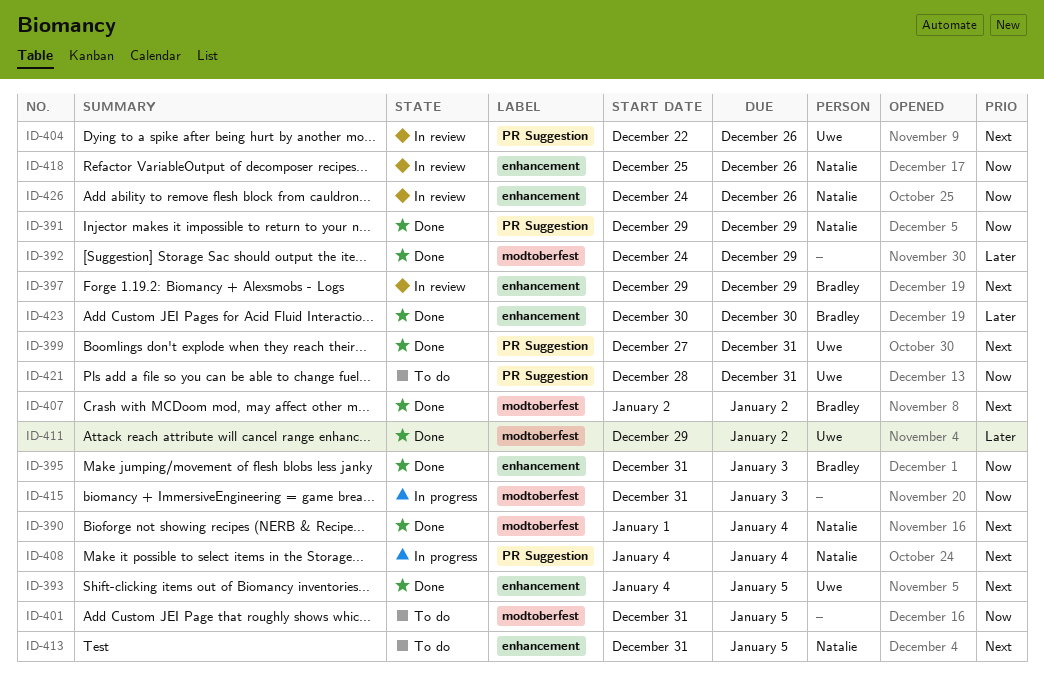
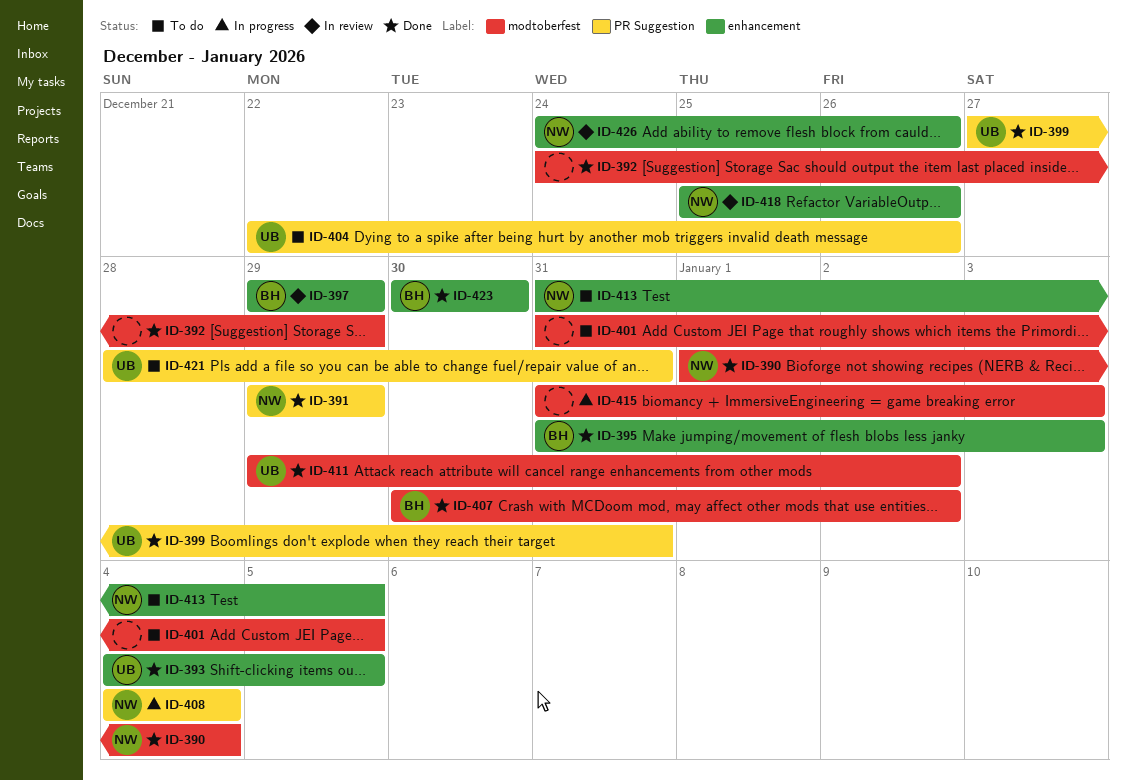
ID-404, status: In review -> To do
ID-407, start: Jan 2 -> Dec 30

